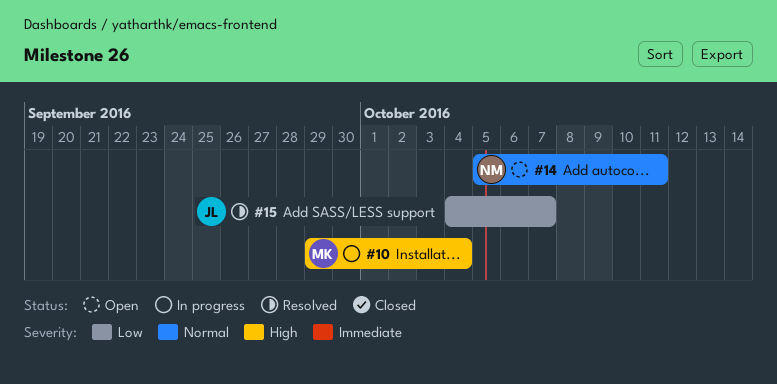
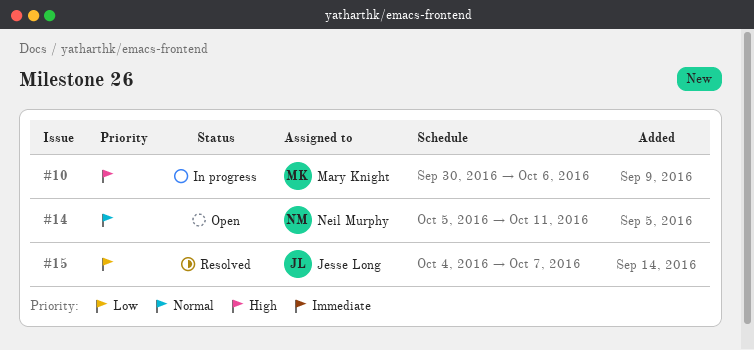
#10, start: Sep 29 -> Sep 30
#10, due: Oct 4 -> Oct 6

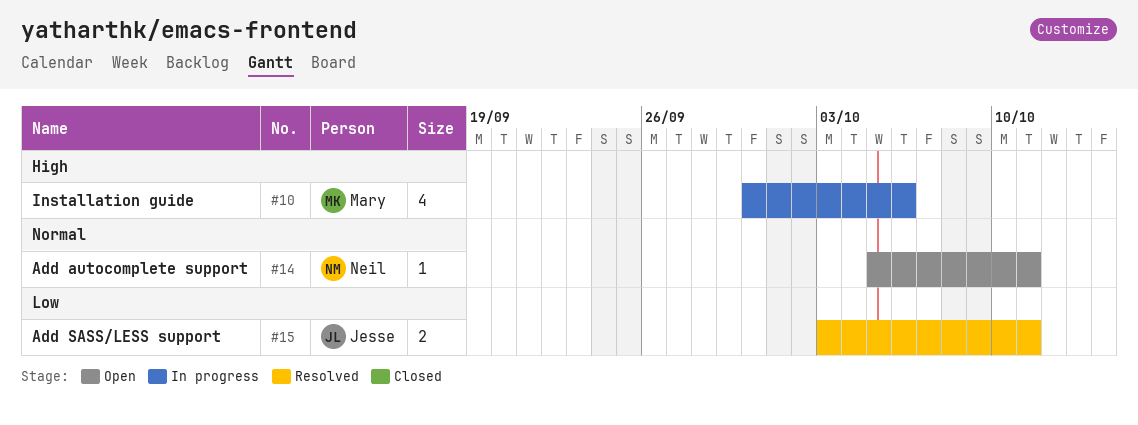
#15, start: Oct 4 -> Oct 3
#15, due: Oct 7 -> Oct 11

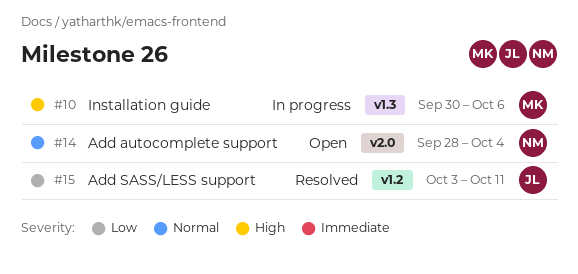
#14, start: Oct 5 -> Sep 28
#14, due: Oct 11 -> Oct 4

